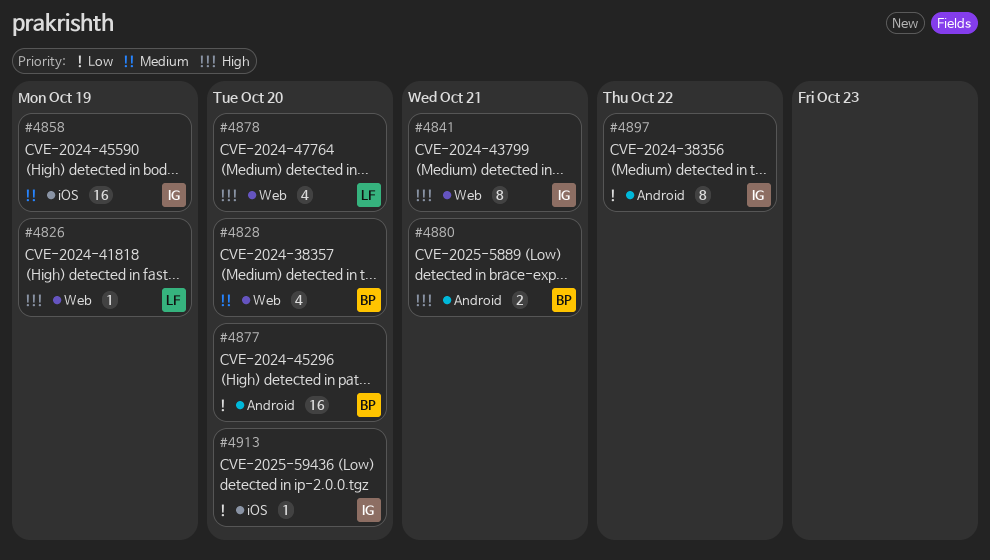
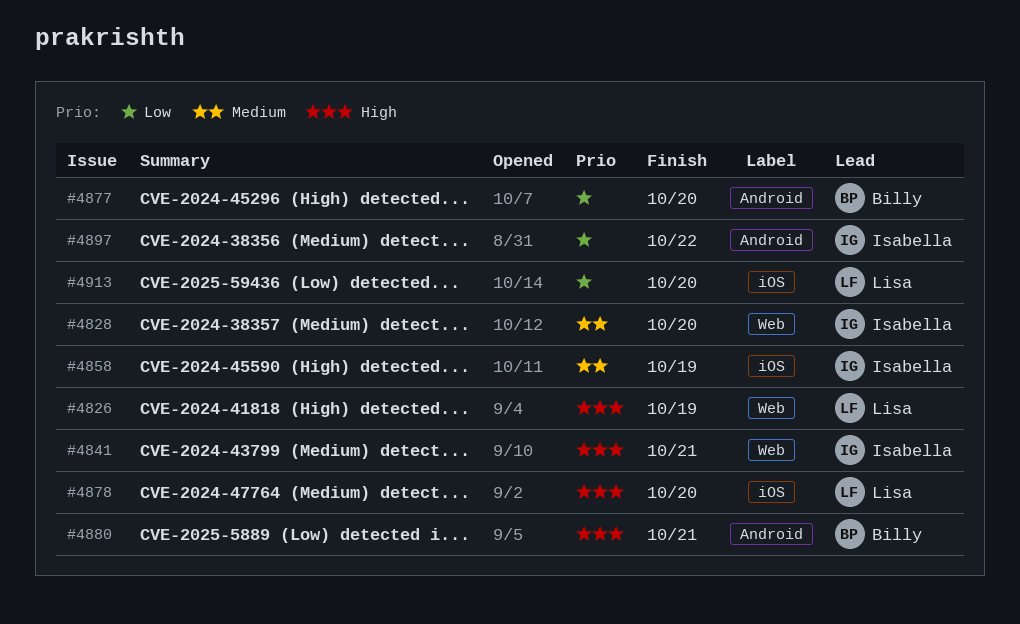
#4828, owner: Billy -> Isabella
#4878, label: Web -> iOS
#4913, owner: Isabella -> Lisa

